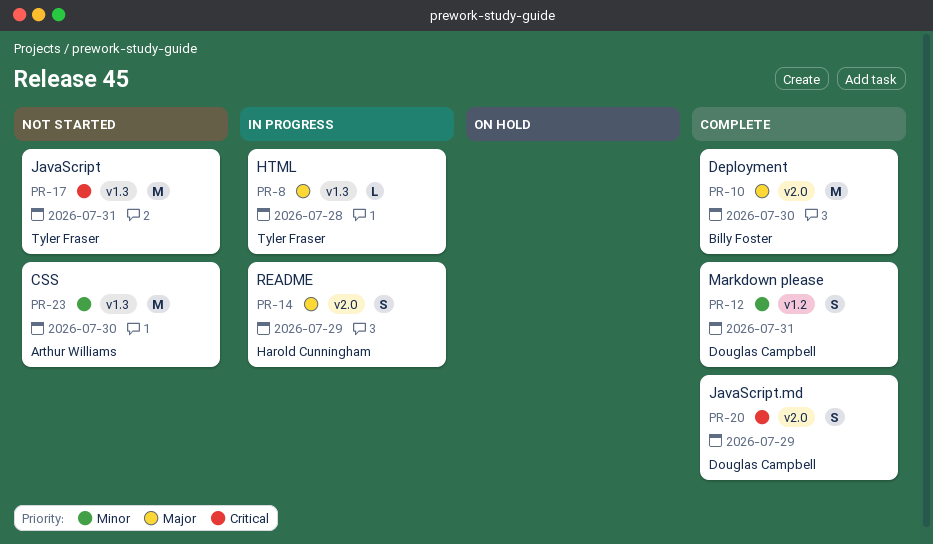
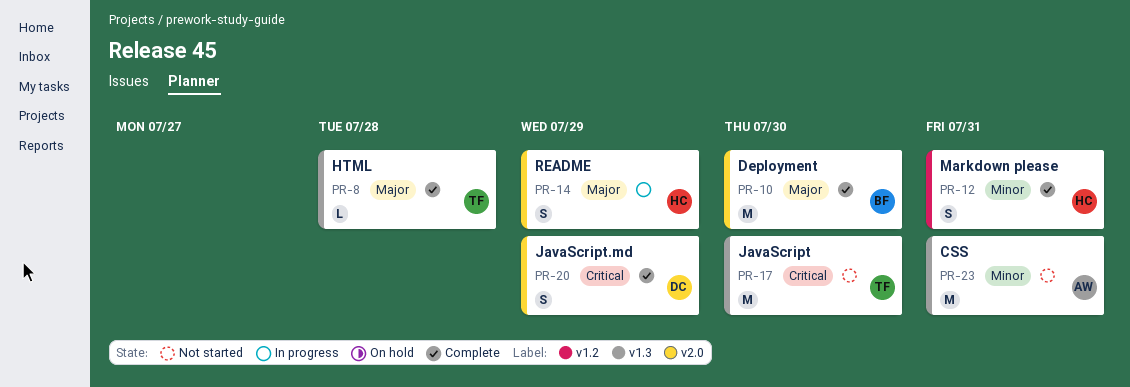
PR-8, status: In progress -> Complete
PR-12, owner: Douglas Campbell -> Harold Cunningham
PR-17, due: Jul 31 -> Jul 30
PR-23, due: Jul 30 -> Jul 31

